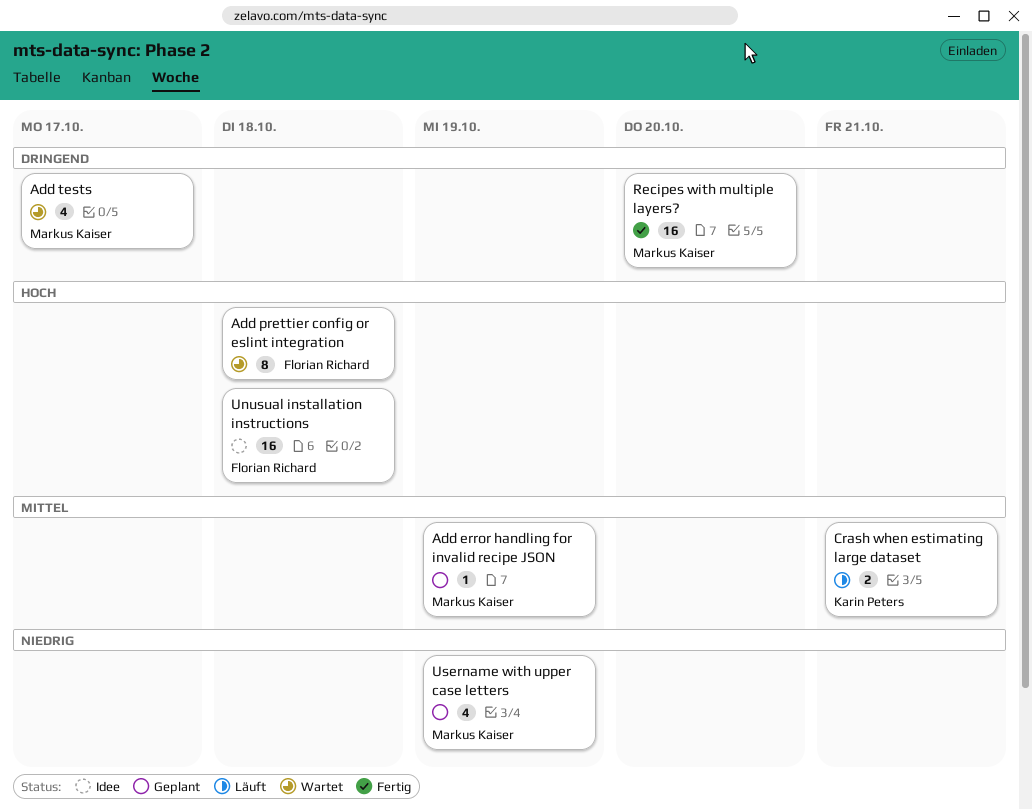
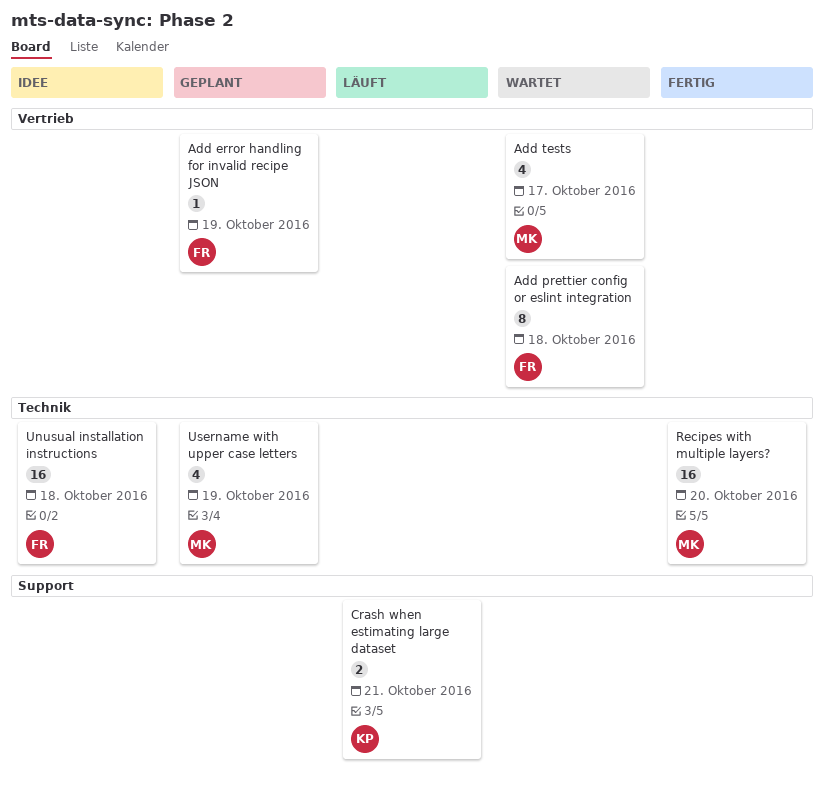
Add error handling for invalid recipe JSON, owner: Markus Kaiser -> Florian Richard

